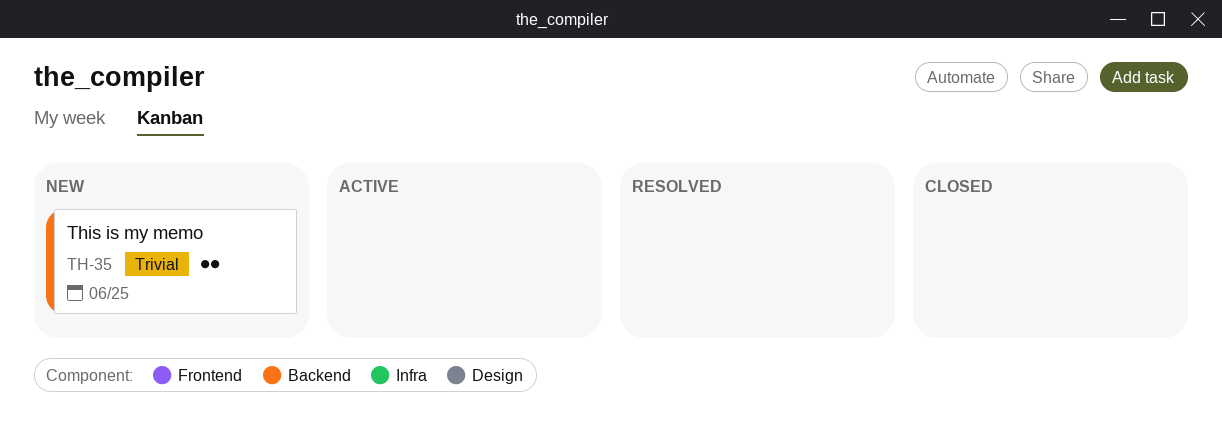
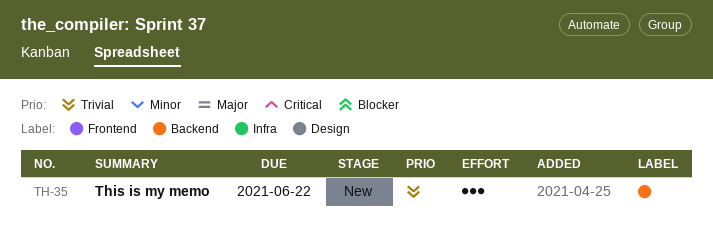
TH-35, estimate: 2 -> 3
TH-35, due: Jun 25 -> Jun 22

